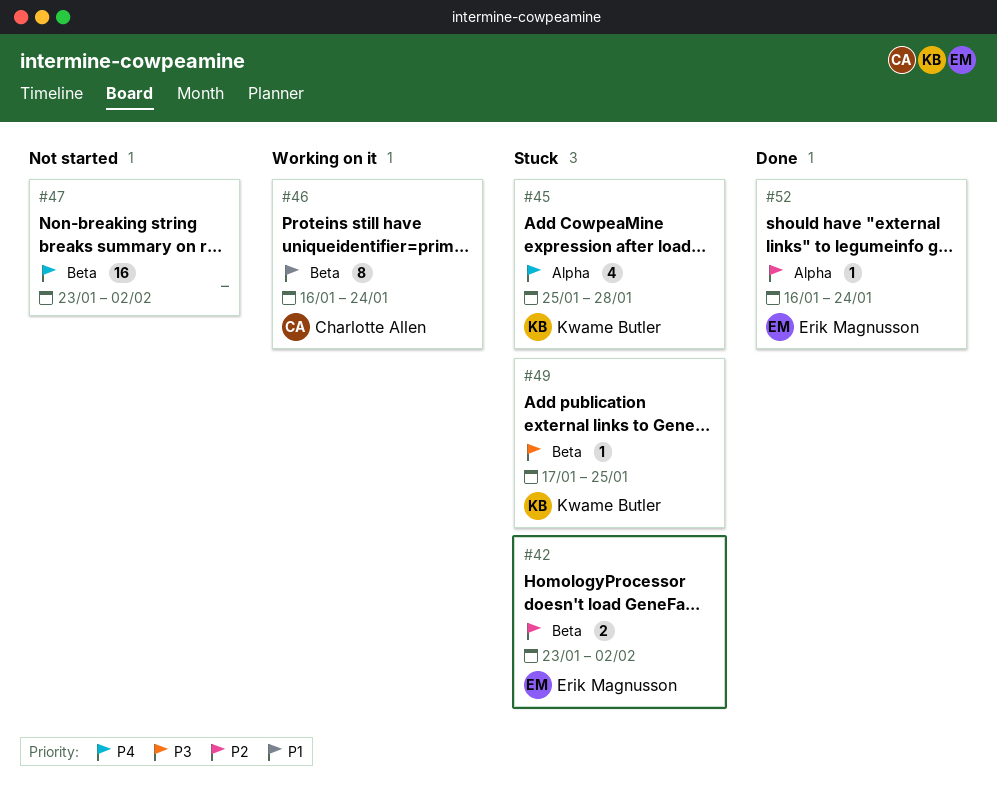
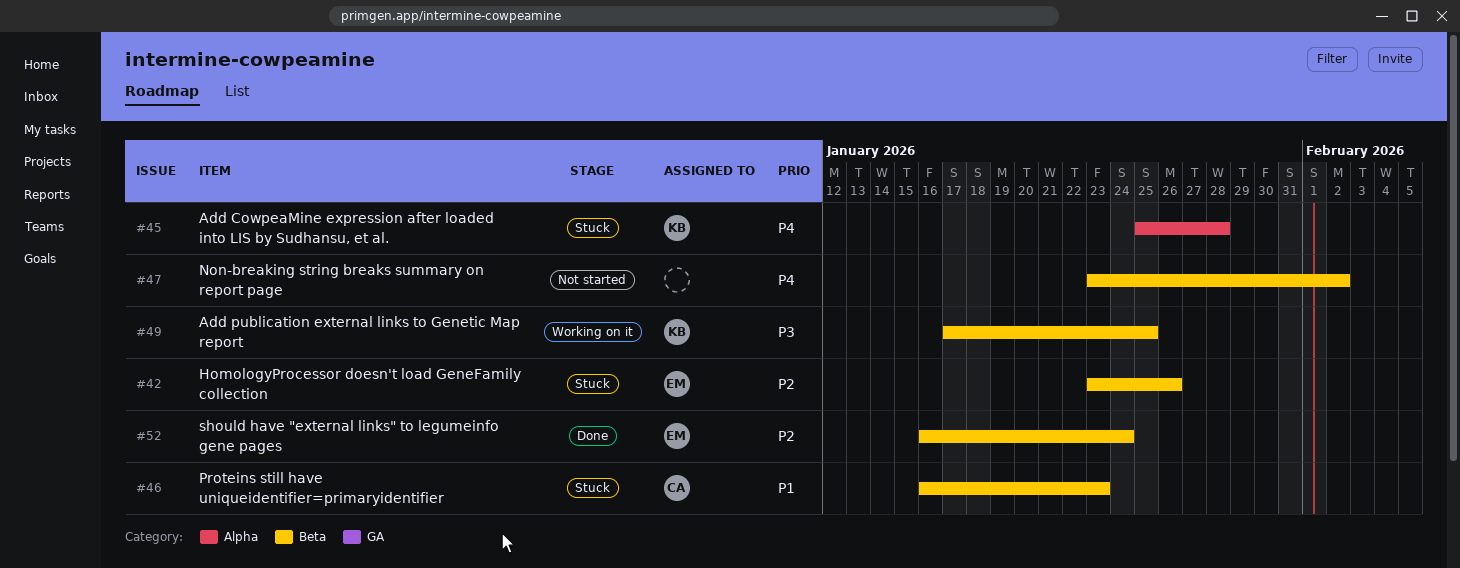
#42, due: Feb 2 -> Jan 26
#46, status: Working on it -> Stuck
#46, due: Jan 24 -> Jan 23
#49, status: Stuck -> Working on it
#52, label: Alpha -> Beta

